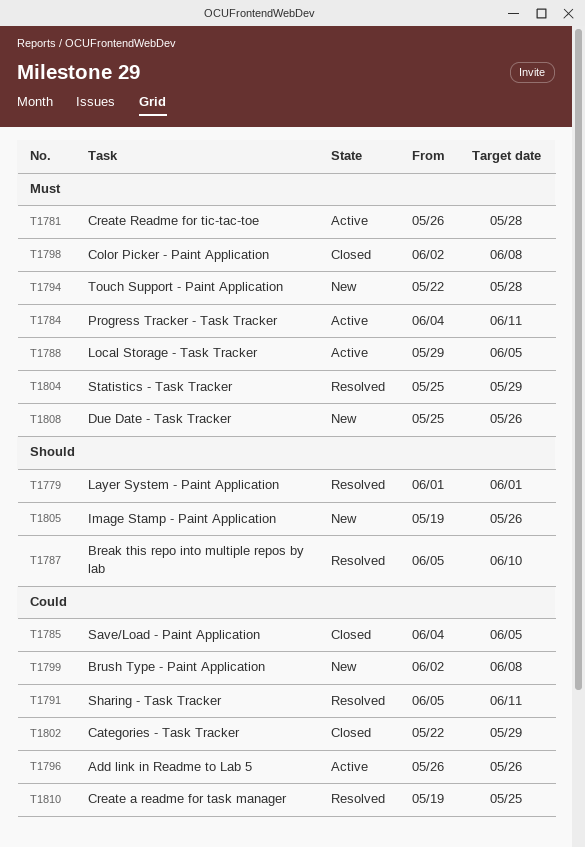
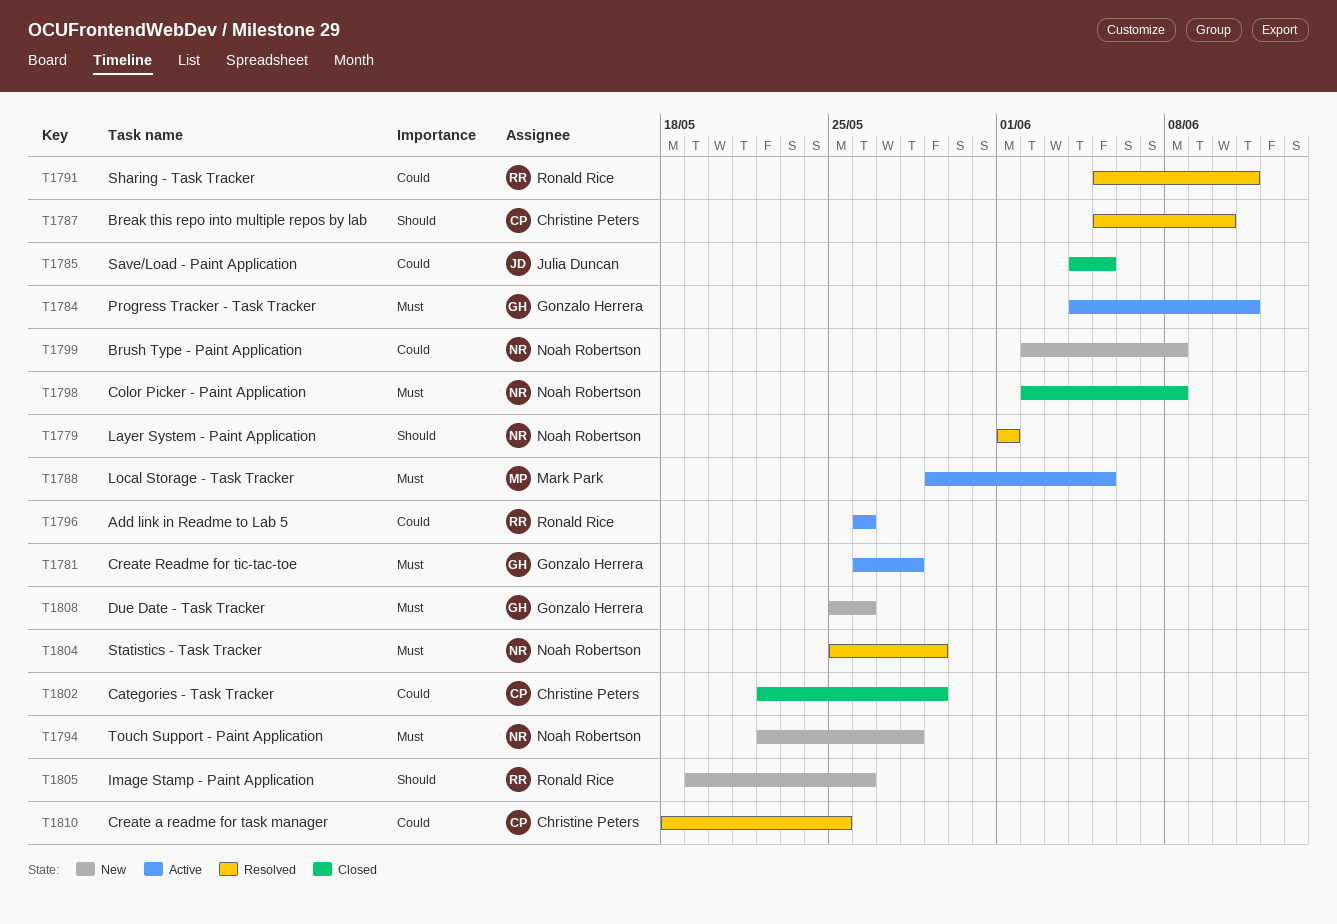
T1810, start: May 19 -> May 18

